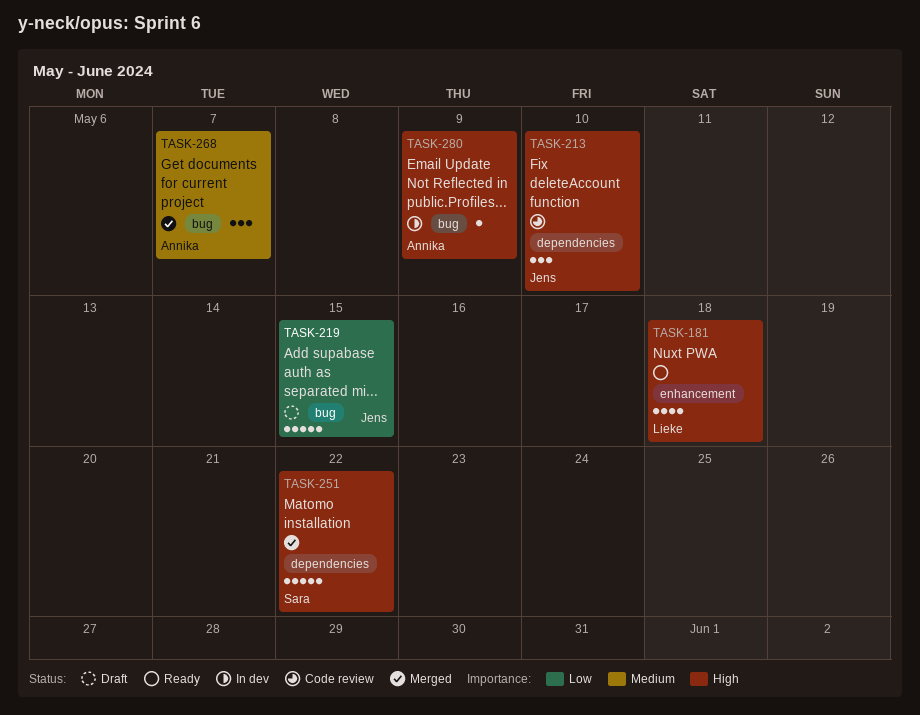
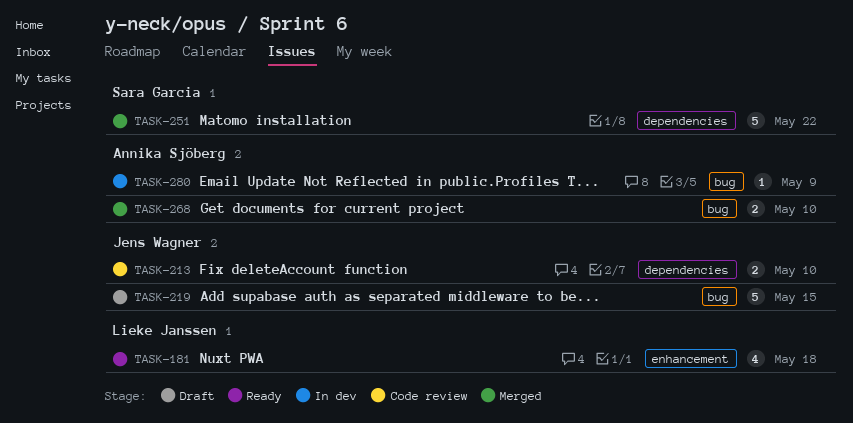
TASK-213, estimate: 3 -> 2
TASK-268, estimate: 3 -> 2
TASK-268, due: May 7 -> May 10

